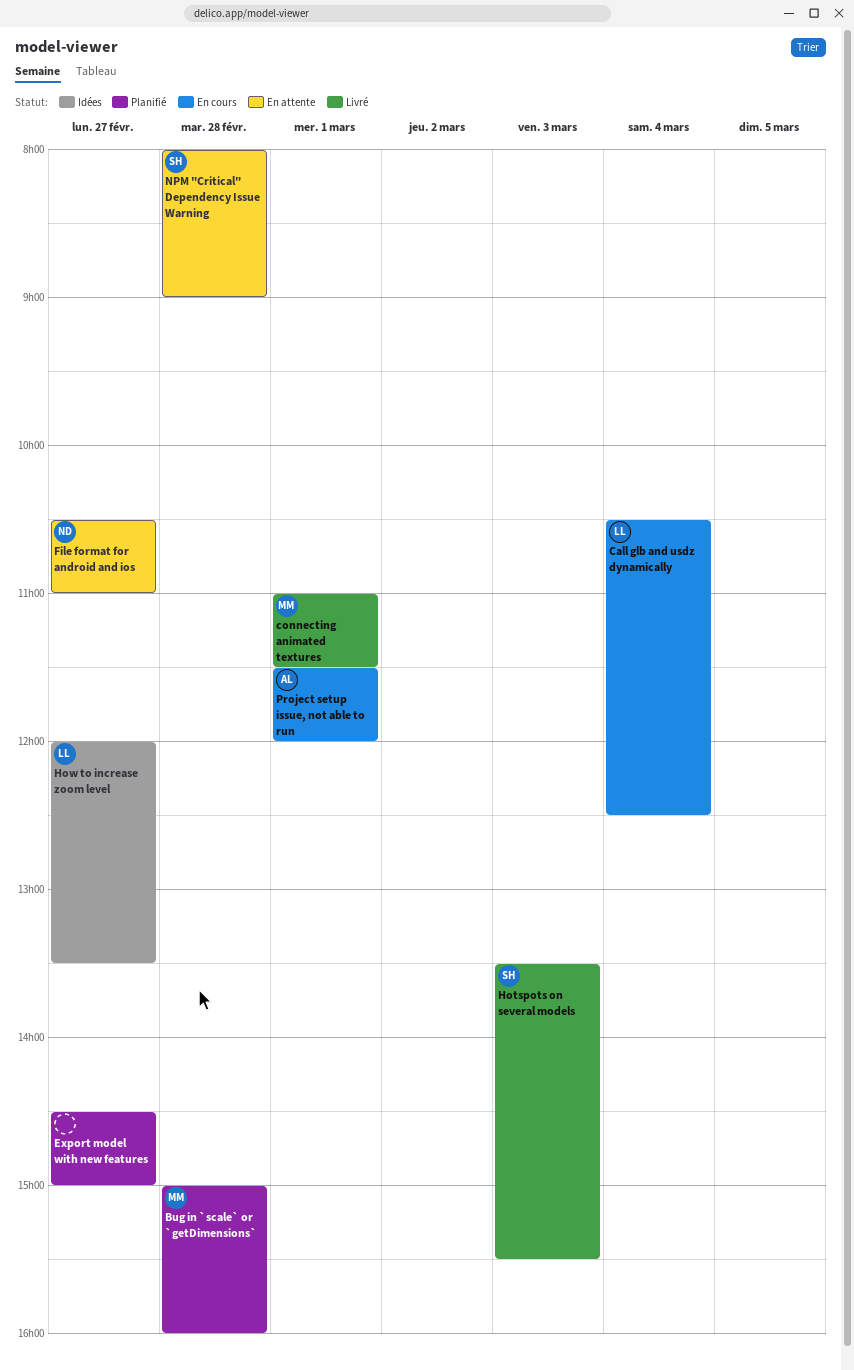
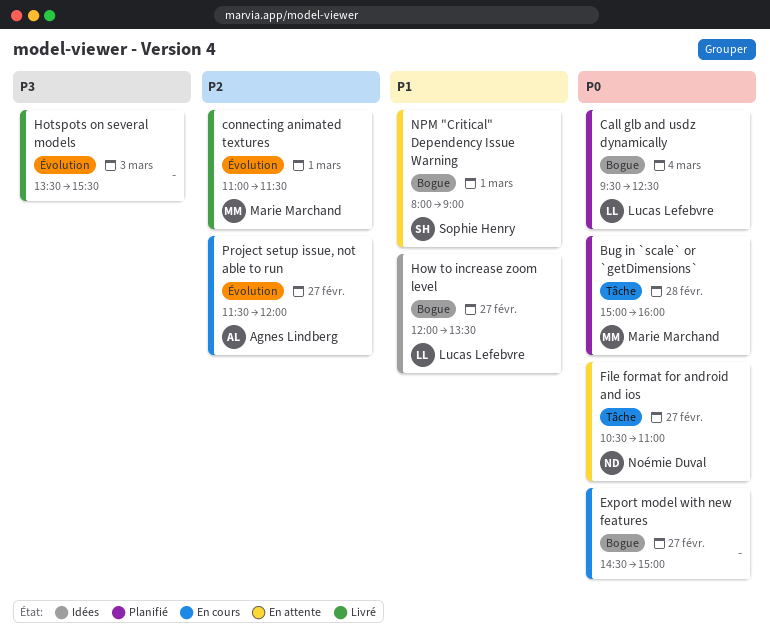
Call glb and usdz dynamically, status: En cours -> Planifié
Call glb and usdz dynamically, begins: 10:30 -> 09:30
Export model with new features, status: Planifié -> En cours
Hotspots on several models, owner: Sophie Henry -> none
NPM "Critical" Dependency Issue Warning, day: Feb 28 -> Mar 1
Project setup issue, not able to run, day: Mar 1 -> Feb 27

